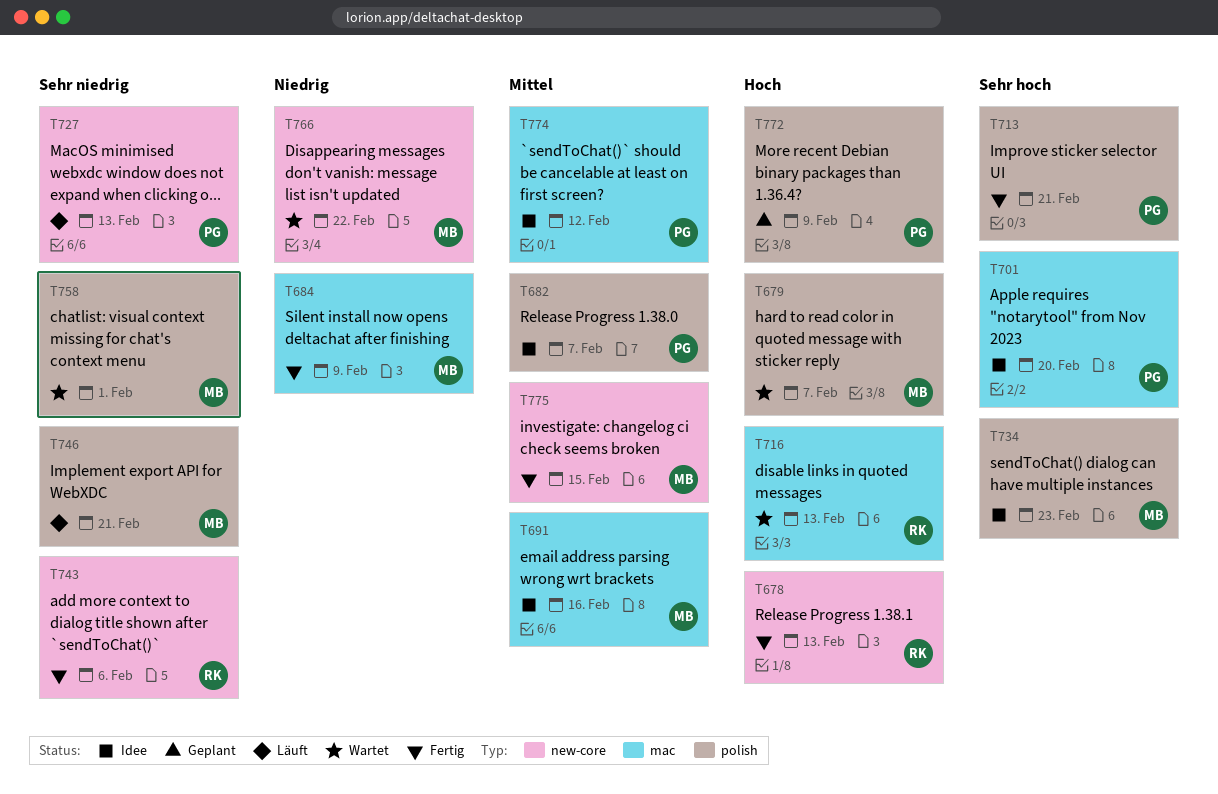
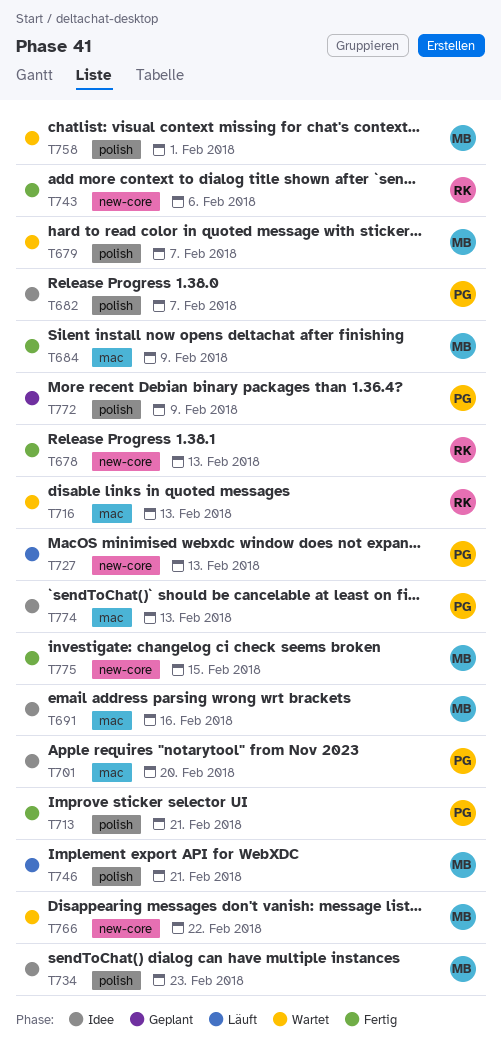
T774, due: Feb 12 -> Feb 13

